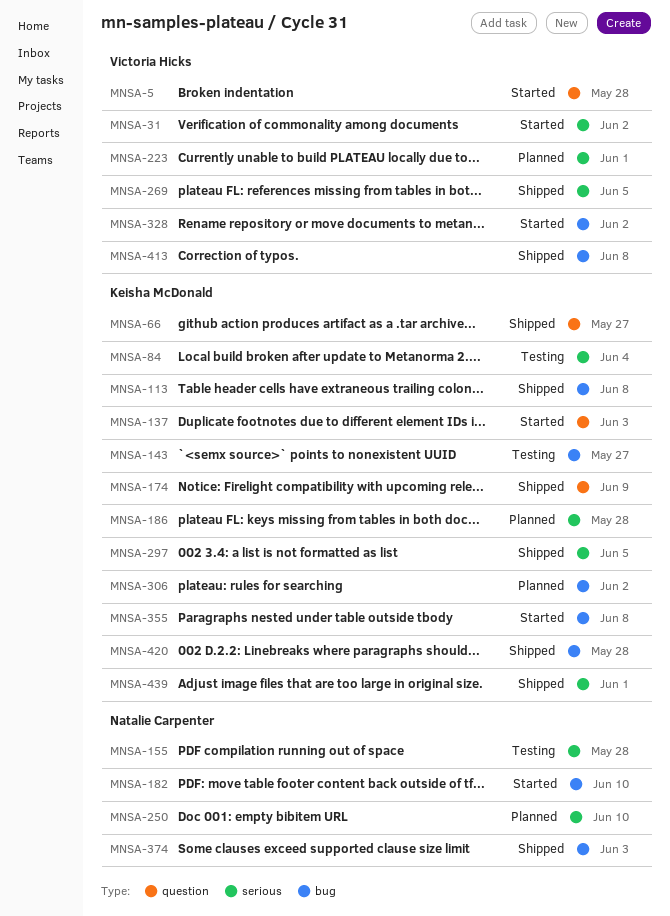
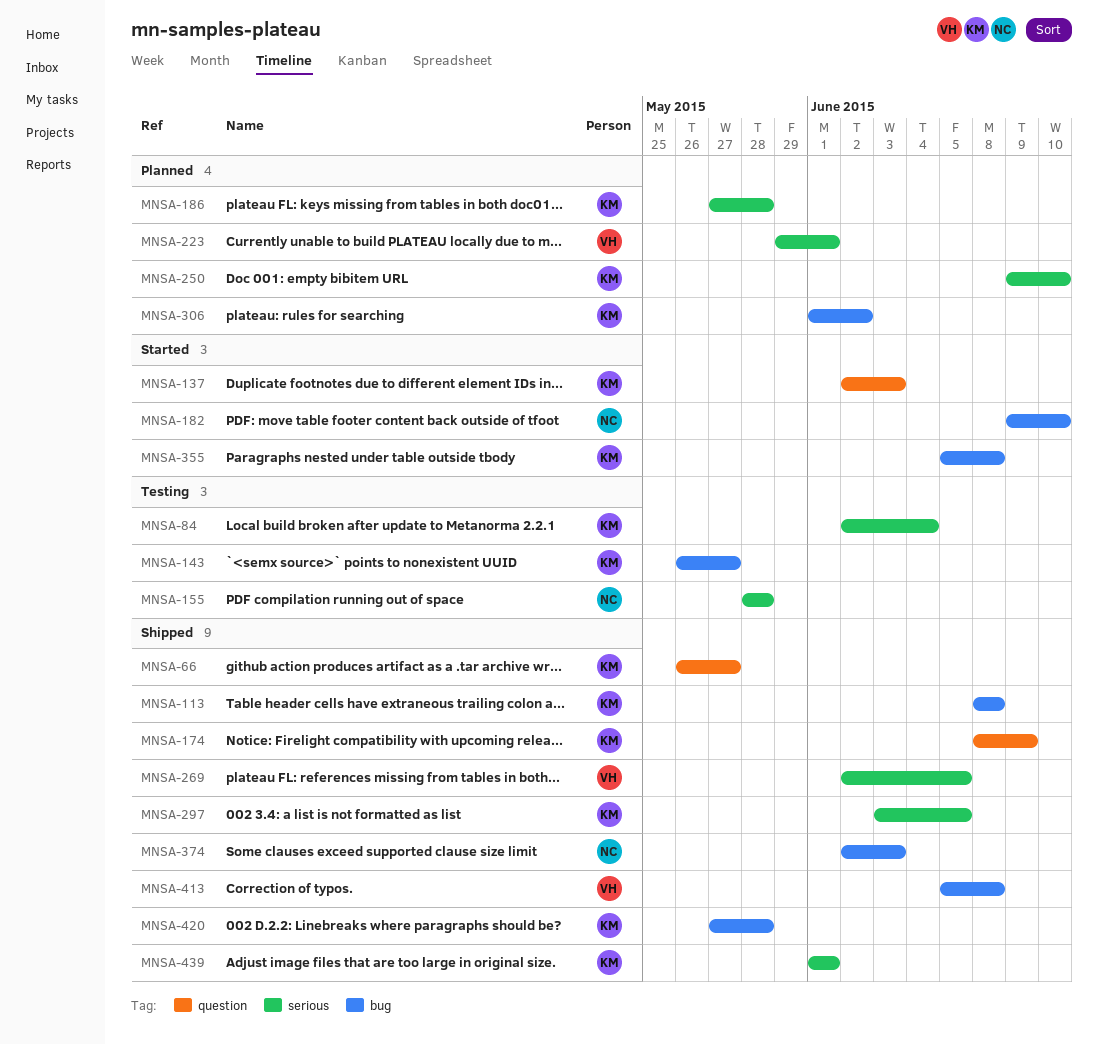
MNSA-5: present -> none
MNSA-31: present -> none
MNSA-250, owner: Natalie Carpenter -> Keisha McDonald
MNSA-328: present -> none

